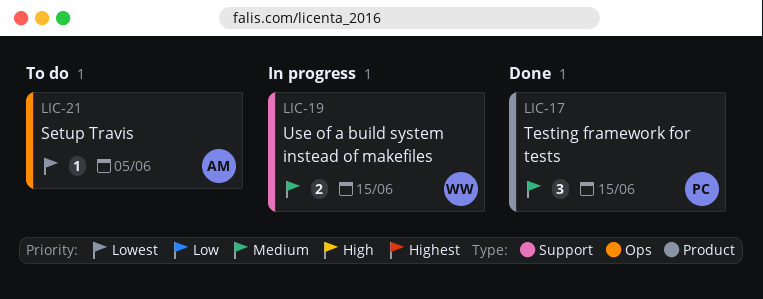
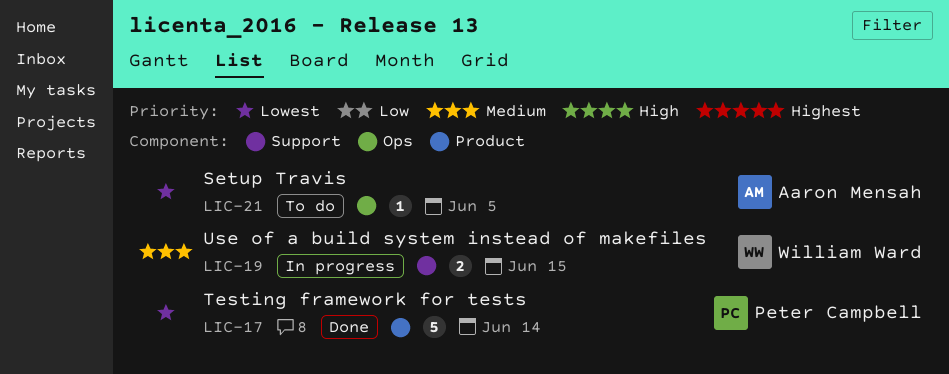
LIC-17, priority: Medium -> Lowest
LIC-17, estimate: 3 -> 5
LIC-17, due: Jun 15 -> Jun 14

